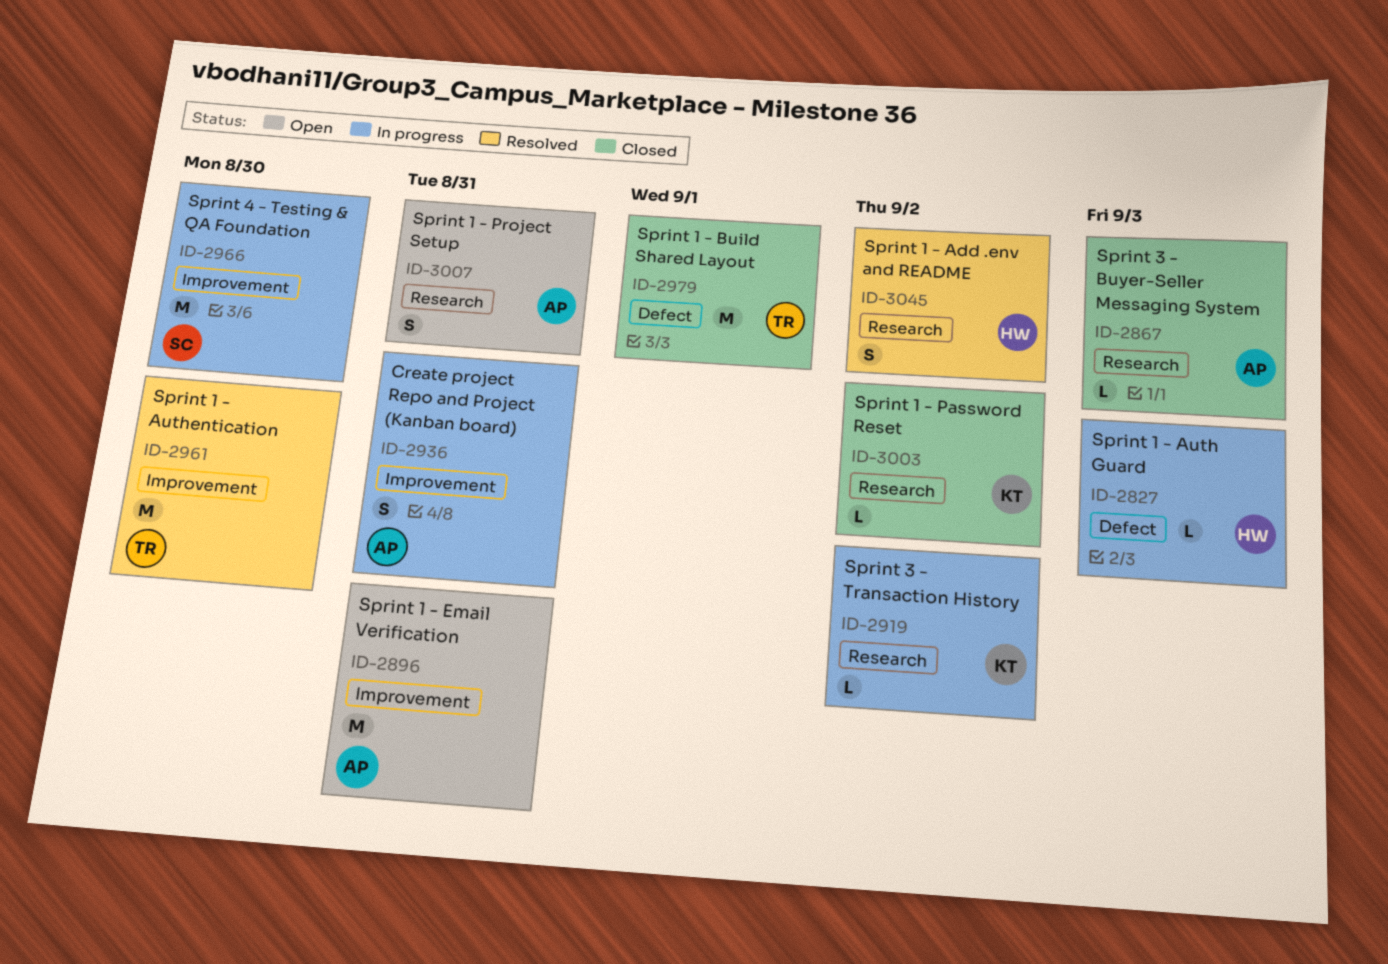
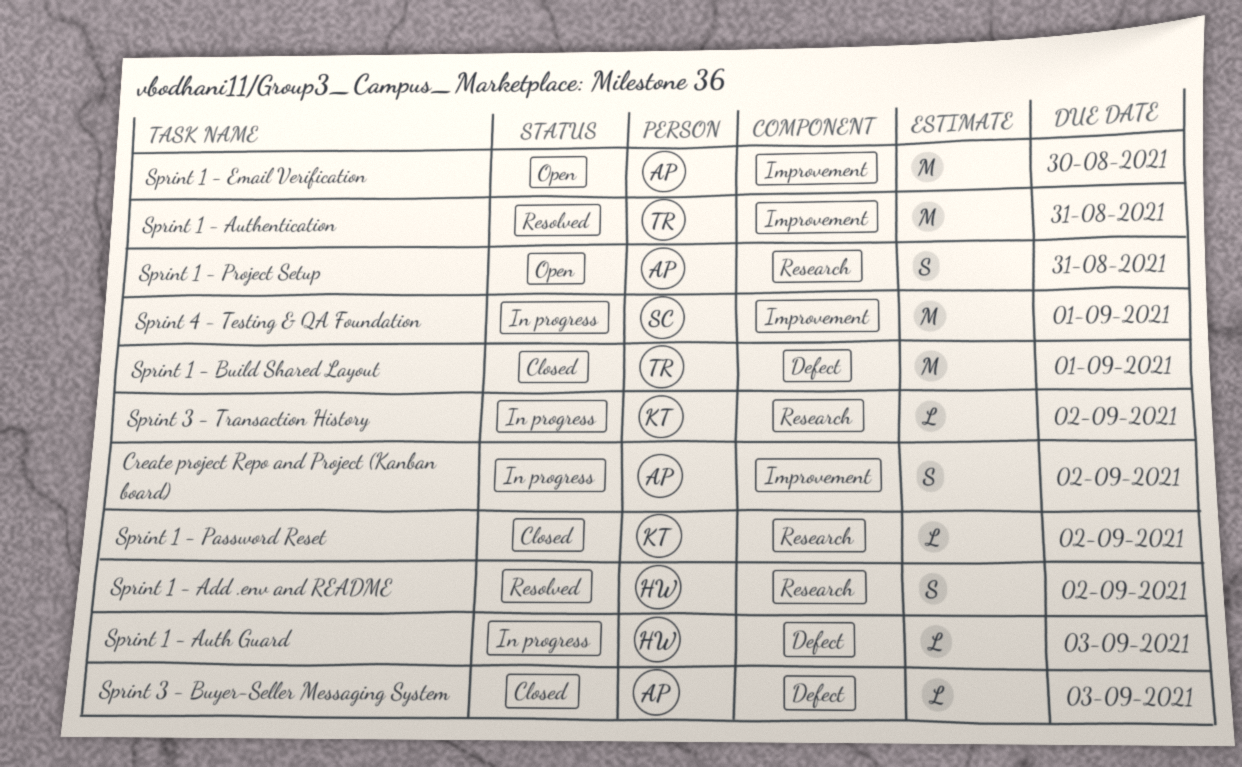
Create project Repo and Project (Kanban board), due: Aug 31 -> Sep 2
Sprint 1 - Authentication, due: Aug 30 -> Aug 31
Sprint 1 - Email Verification, due: Aug 31 -> Aug 30
Sprint 3 - Buyer-Seller Messaging System, label: Research -> Defect
Sprint 4 - Testing & QA Foundation, due: Aug 30 -> Sep 1

